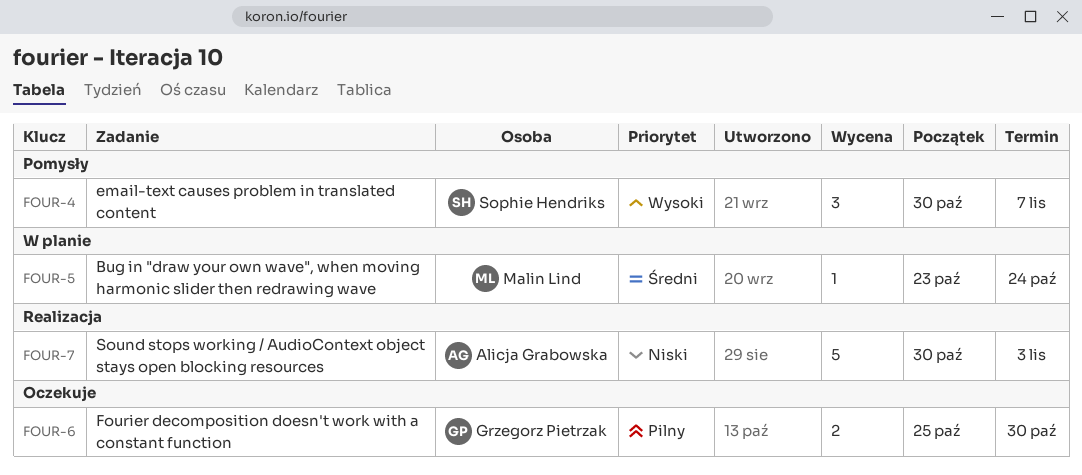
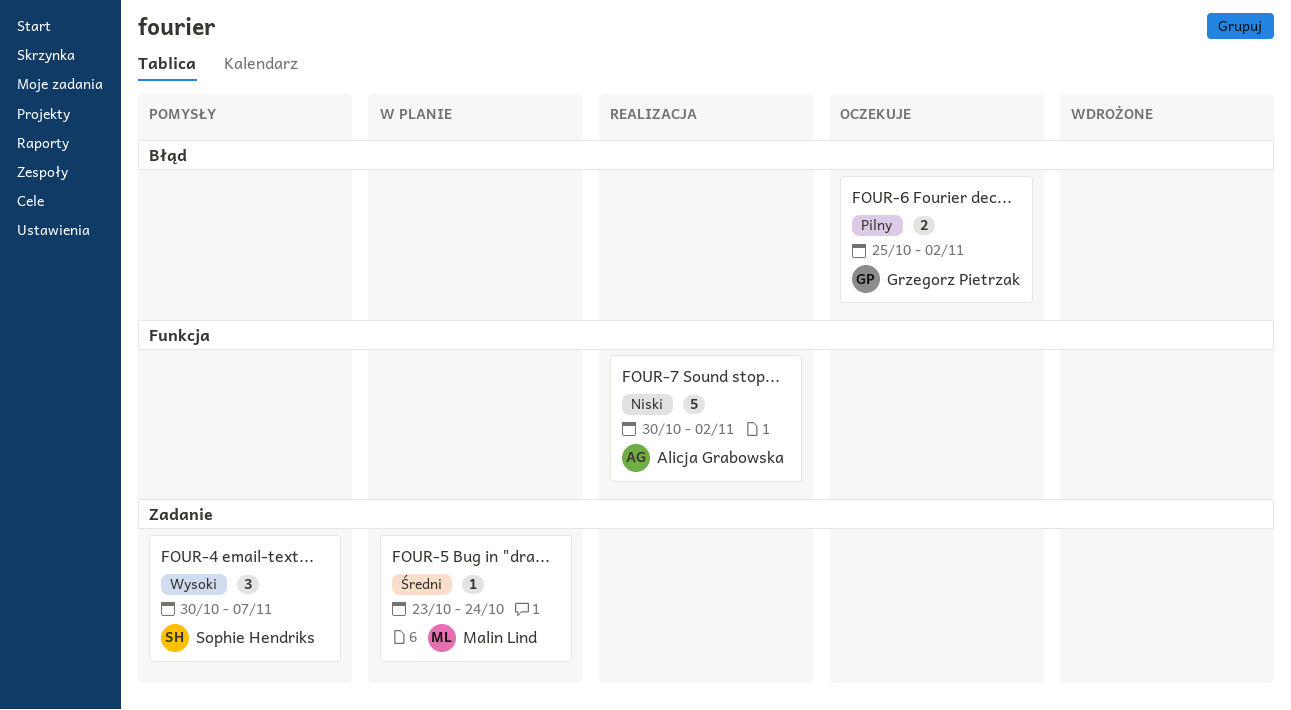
FOUR-6, due: Oct 30 -> Nov 2
FOUR-7, due: Nov 3 -> Nov 2

